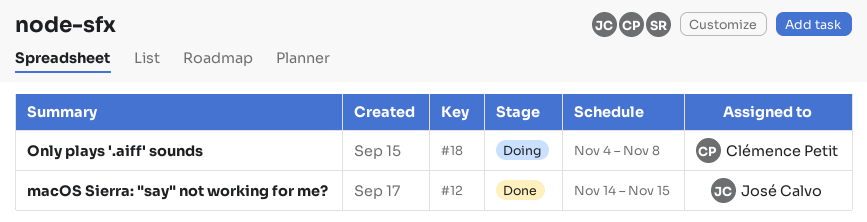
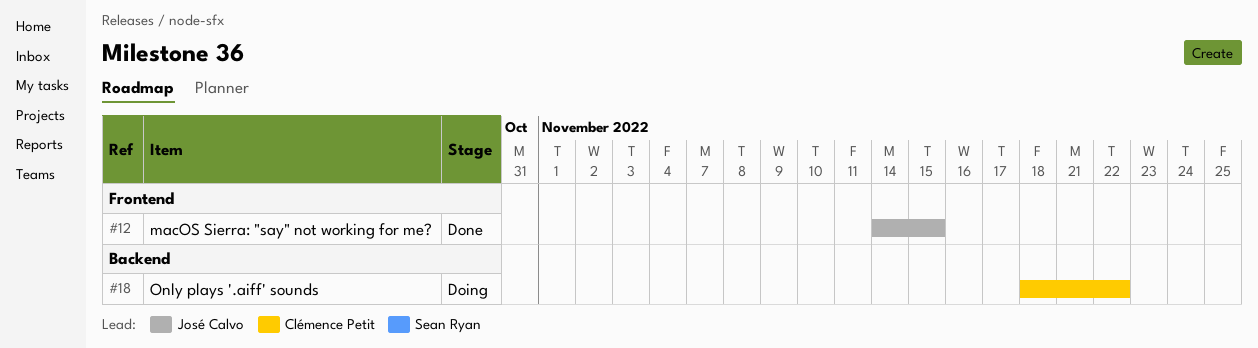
#18, start: Nov 4 -> Nov 18
#18, due: Nov 8 -> Nov 22

